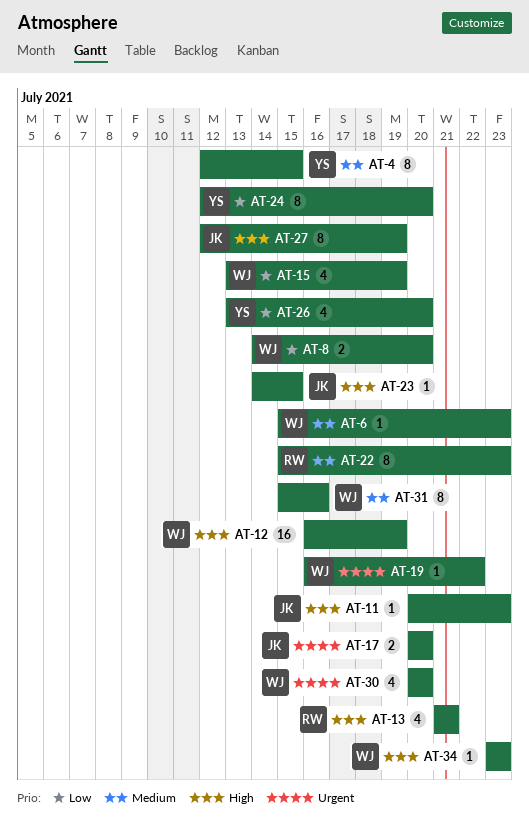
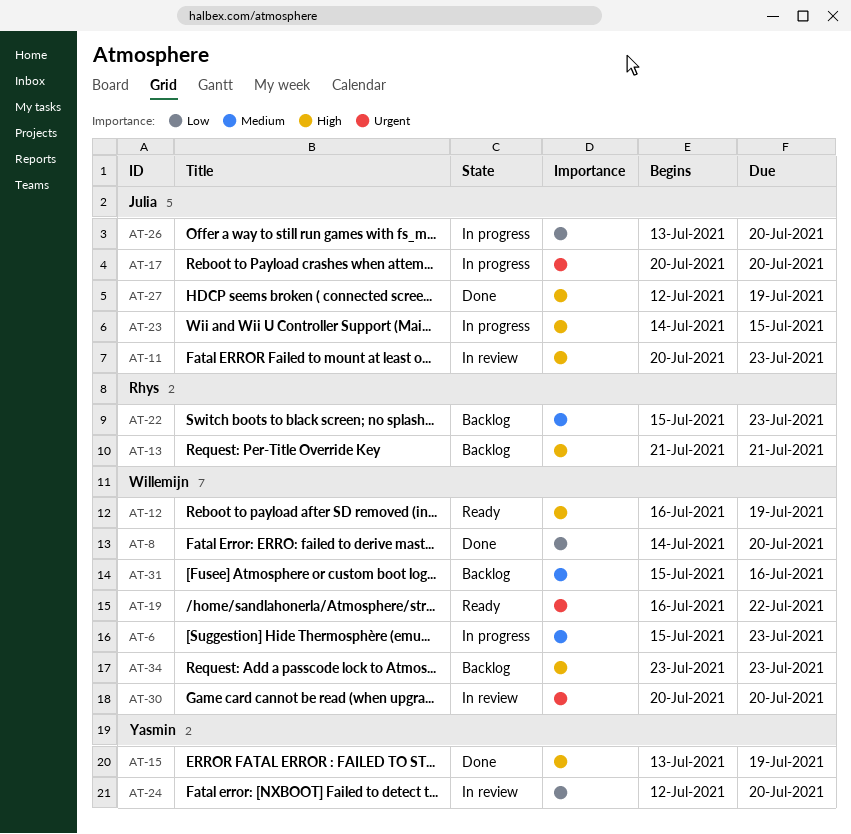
AT-4: present -> none
AT-15, owner: Willemijn -> Yasmin
AT-15, priority: Low -> High
AT-26, owner: Yasmin -> Julia

